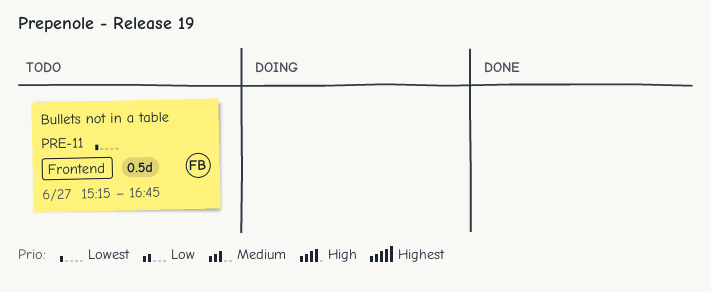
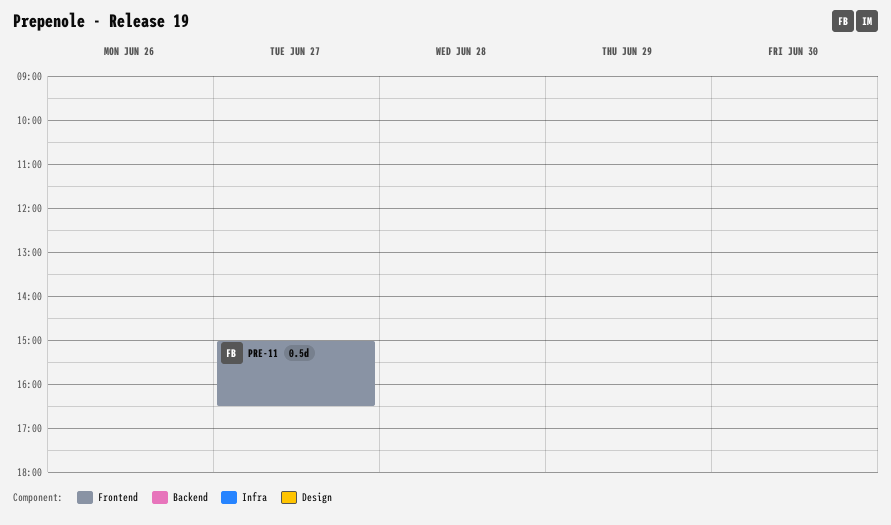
PRE-11, begins: 15:15 -> 15:00
PRE-11, ends: 16:45 -> 16:30

